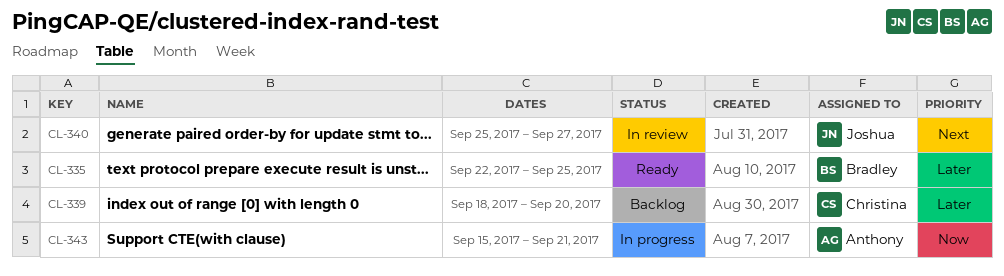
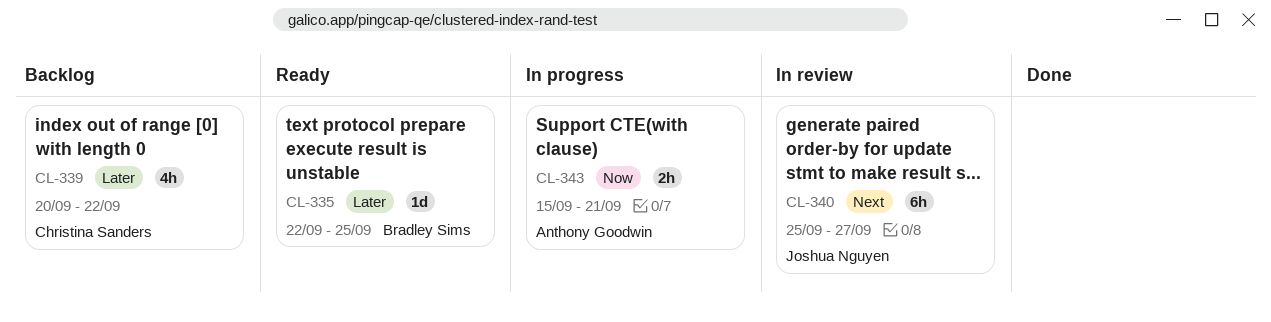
CL-339, start: Sep 18 -> Sep 20
CL-339, due: Sep 20 -> Sep 22

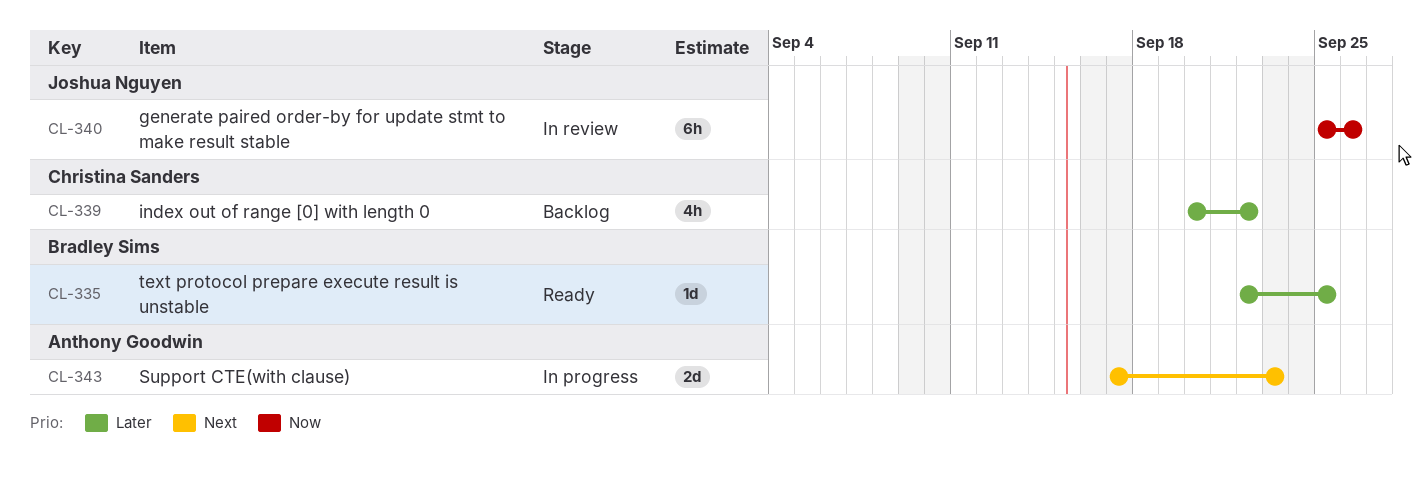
CL-340, priority: Next -> Now
CL-340, due: Sep 27 -> Sep 26
CL-343, priority: Now -> Next
CL-343, estimate: 2h -> 2d
CL-343, start: Sep 15 -> Sep 17
CL-343, due: Sep 21 -> Sep 23

